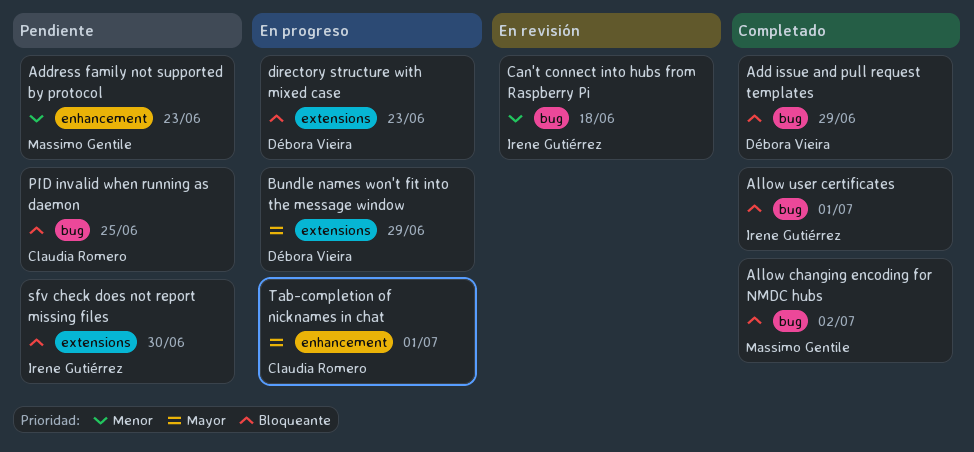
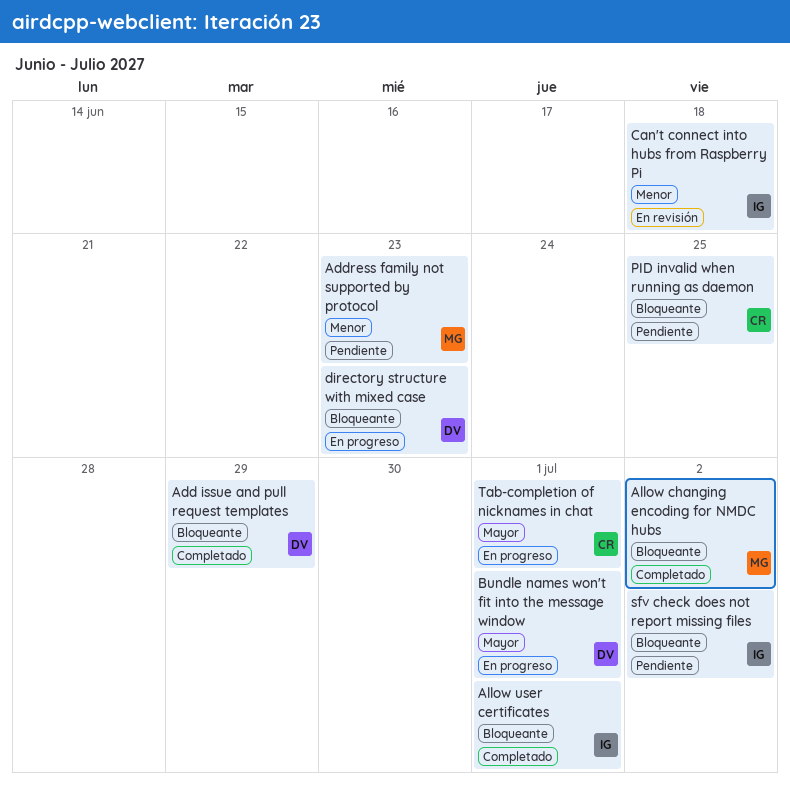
Bundle names won't fit into the message window, due: Jun 29 -> Jul 1
sfv check does not report missing files, due: Jun 30 -> Jul 2

